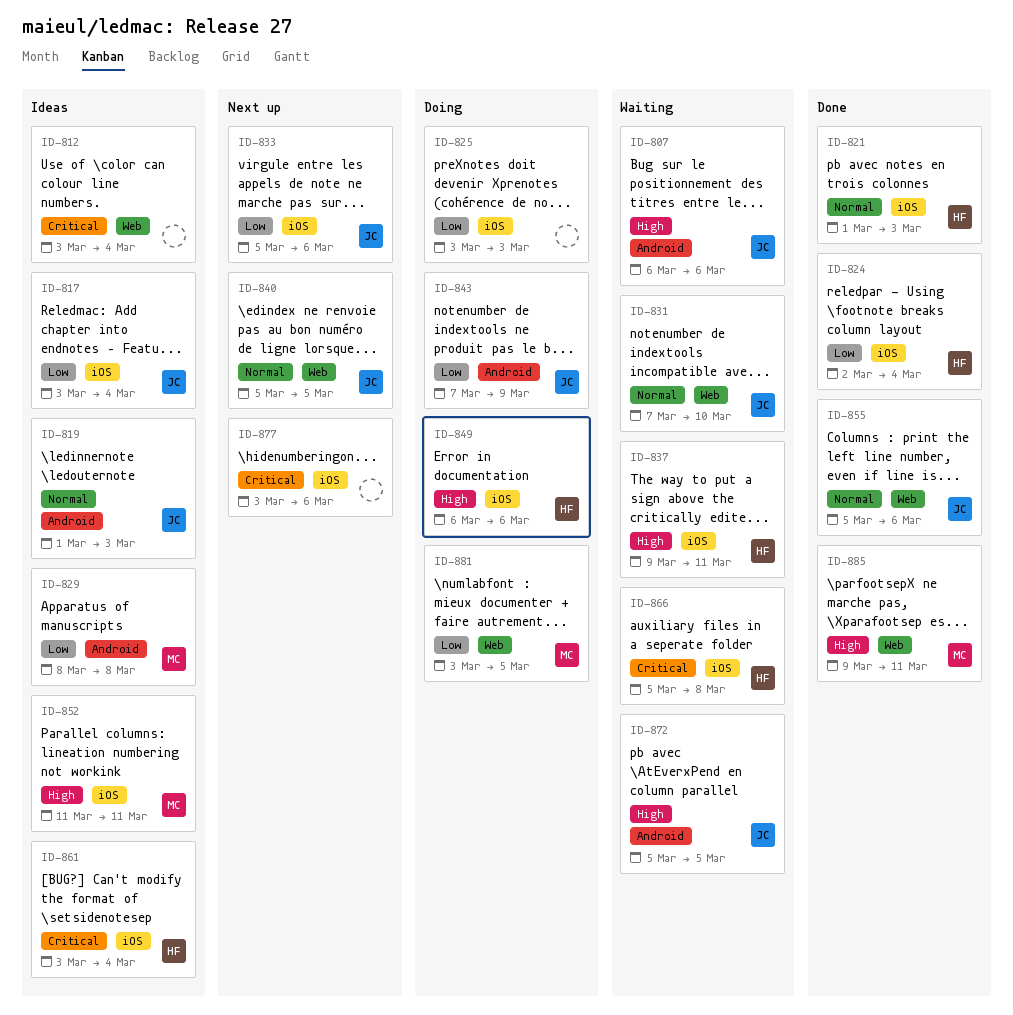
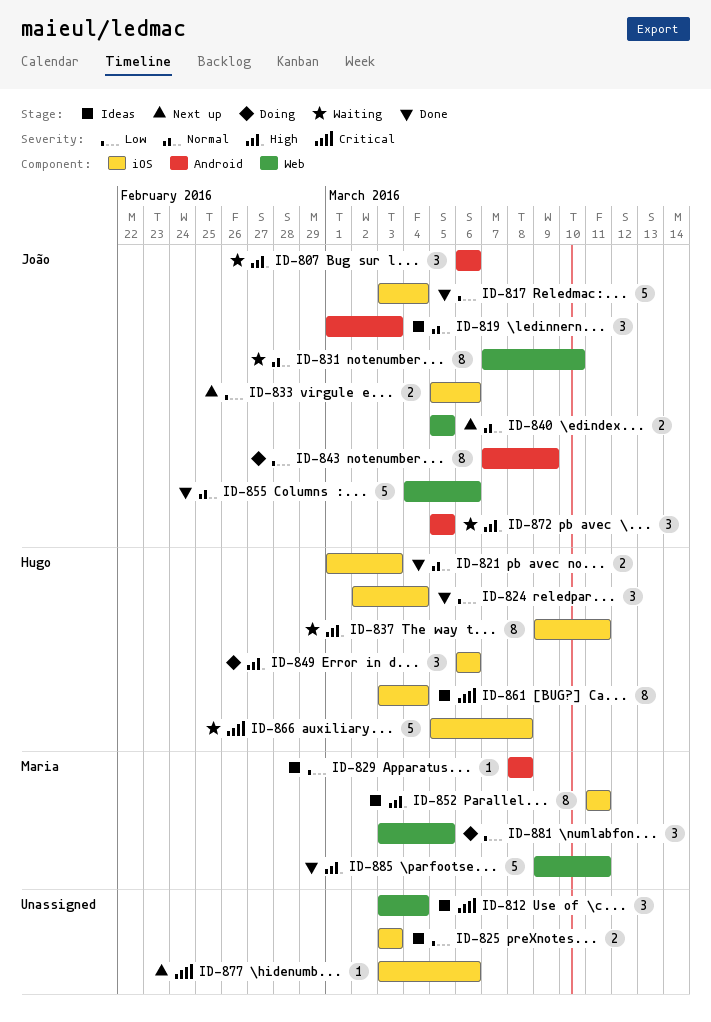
ID-817, status: Ideas -> Done
ID-825, status: Doing -> Ideas
ID-855, start: Mar 5 -> Mar 4

